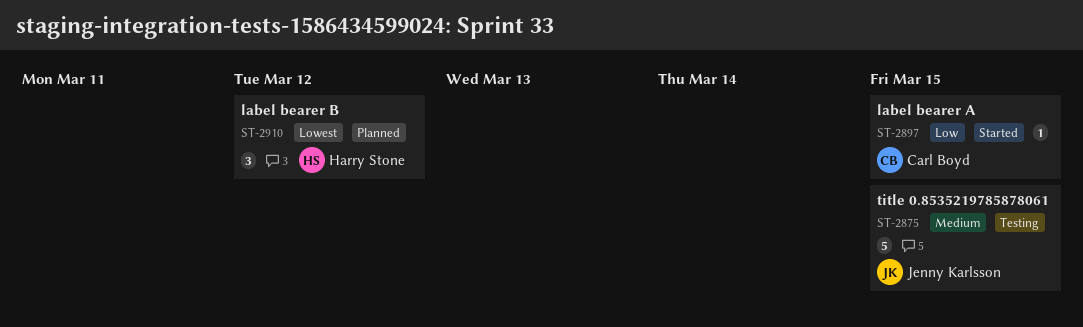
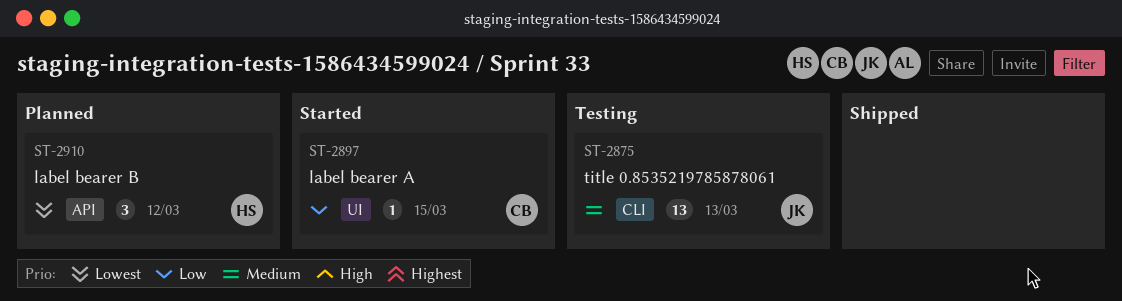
ST-2875, estimate: 5 -> 13
ST-2875, due: Mar 15 -> Mar 13

